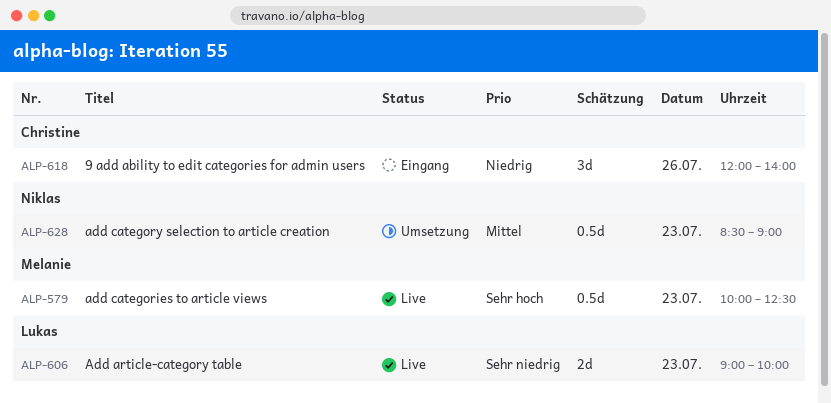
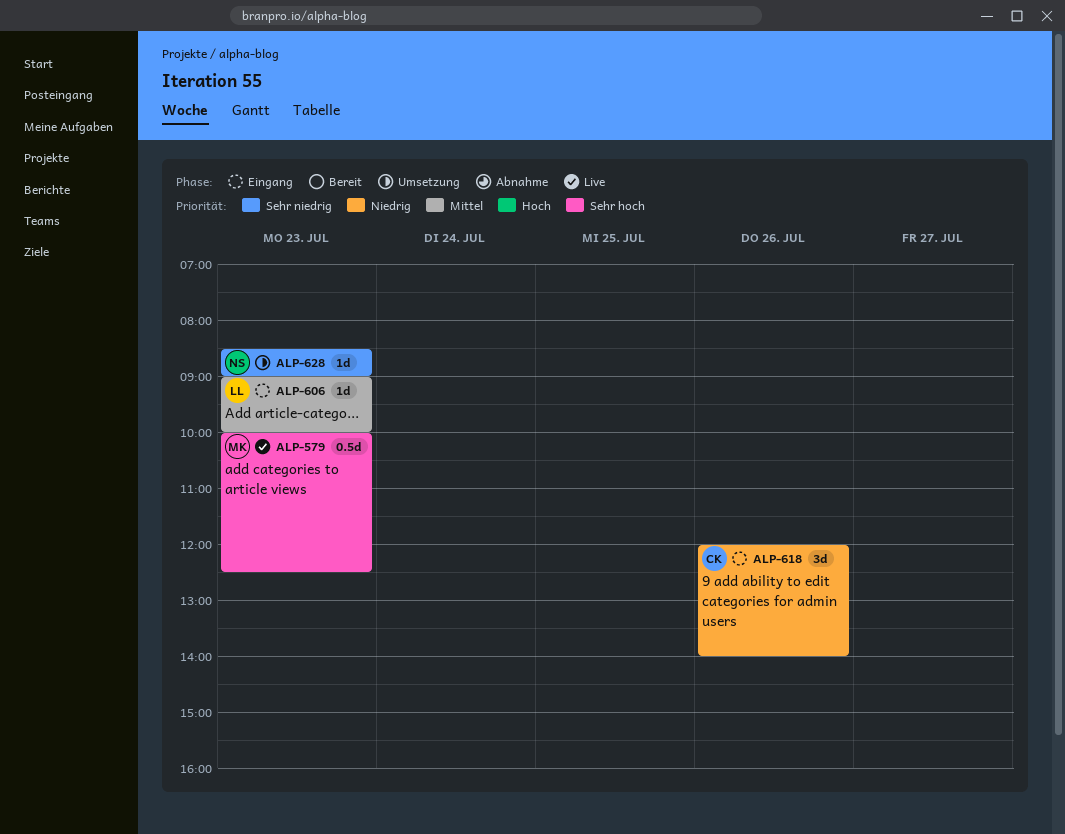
ALP-606, status: Live -> Eingang
ALP-606, priority: Sehr niedrig -> Mittel
ALP-606, estimate: 2d -> 1d
ALP-628, priority: Mittel -> Sehr niedrig
ALP-628, estimate: 0.5d -> 1d

